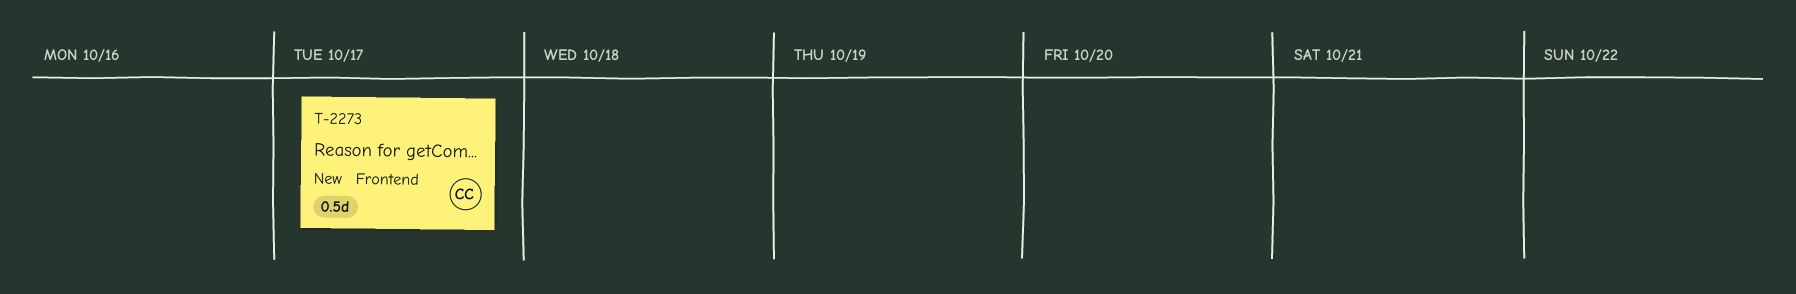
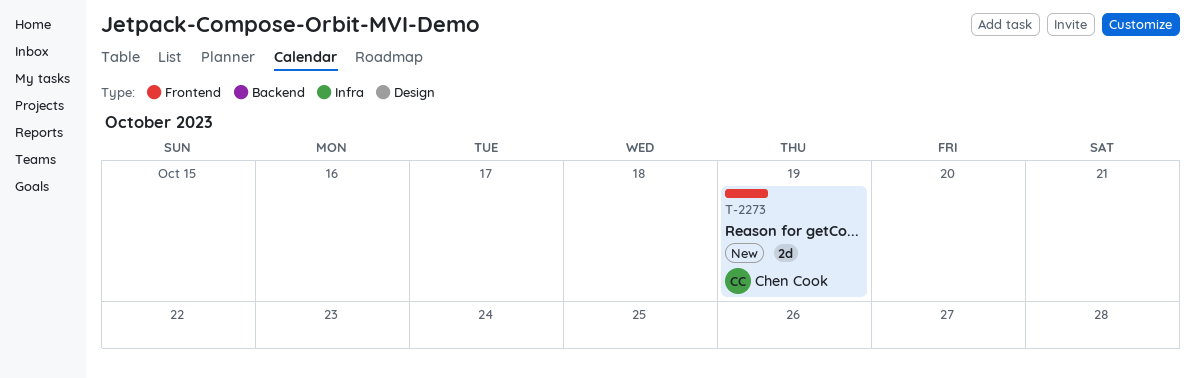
T-2273, estimate: 0.5d -> 2d
T-2273, due: Oct 17 -> Oct 19

